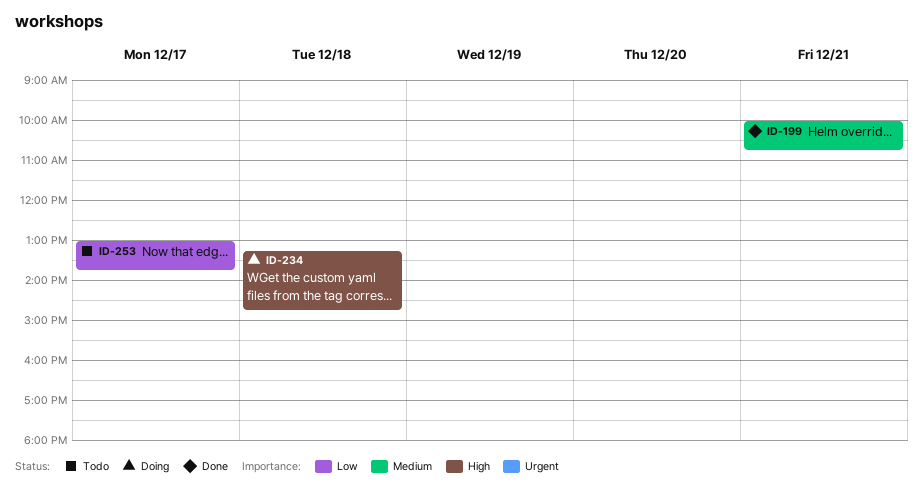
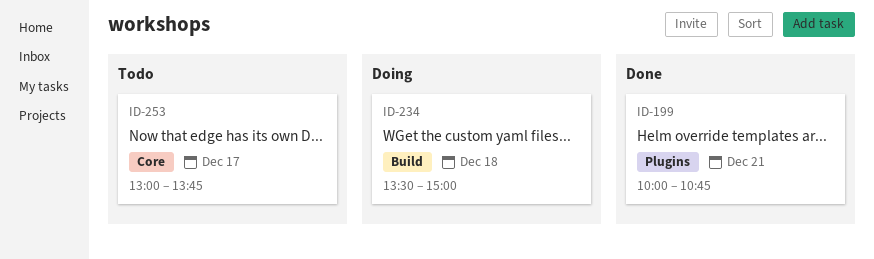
ID-234, begins: 13:15 -> 13:30
ID-234, ends: 14:45 -> 15:00

